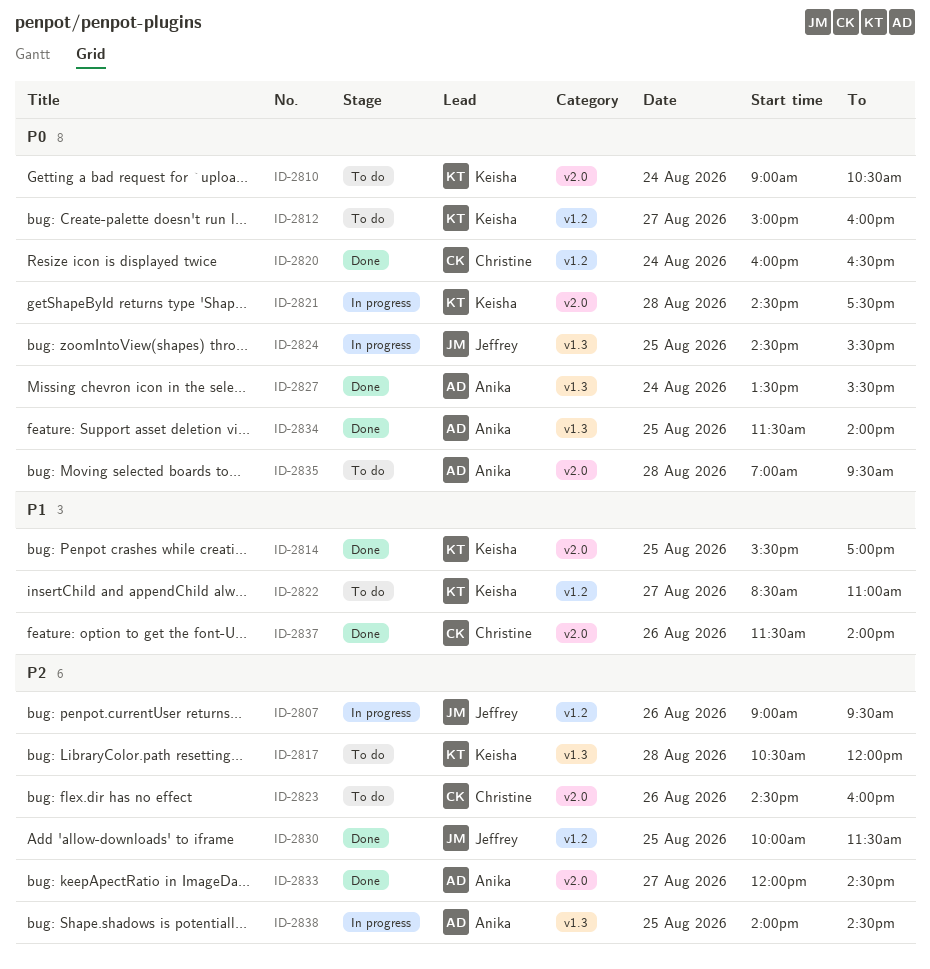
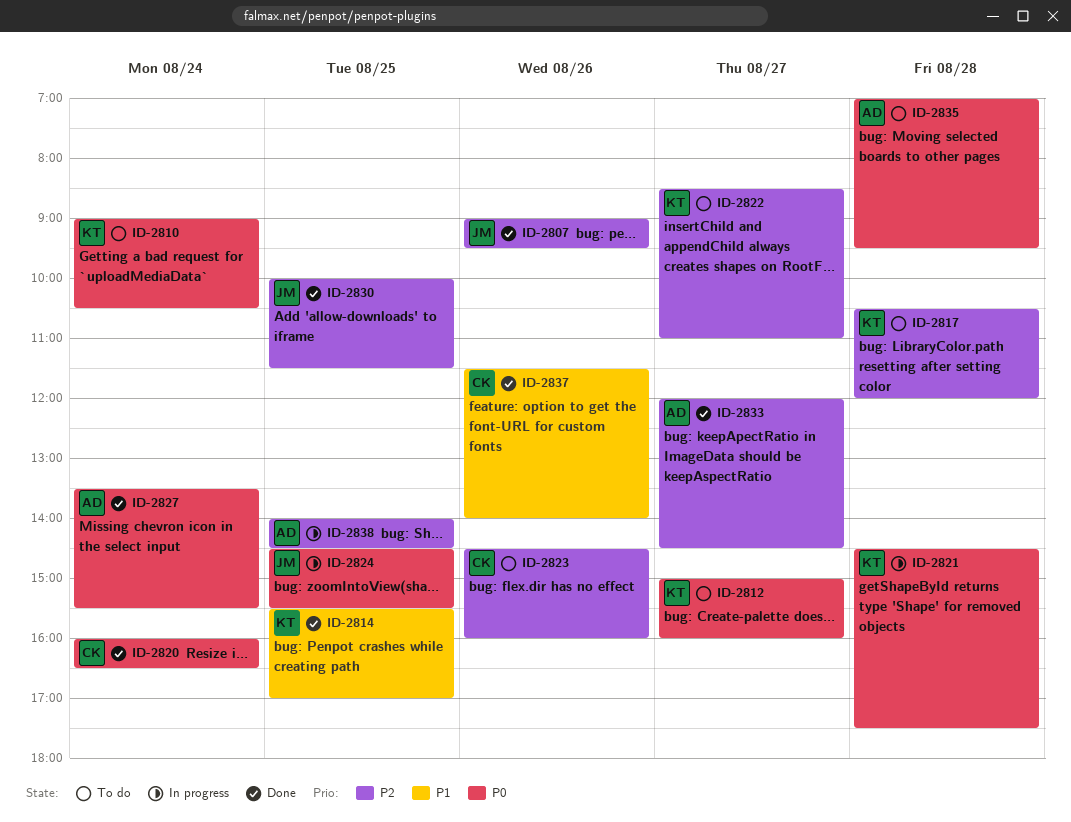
ID-2807, status: In progress -> Done
ID-2822, priority: P1 -> P2
ID-2834: present -> none

